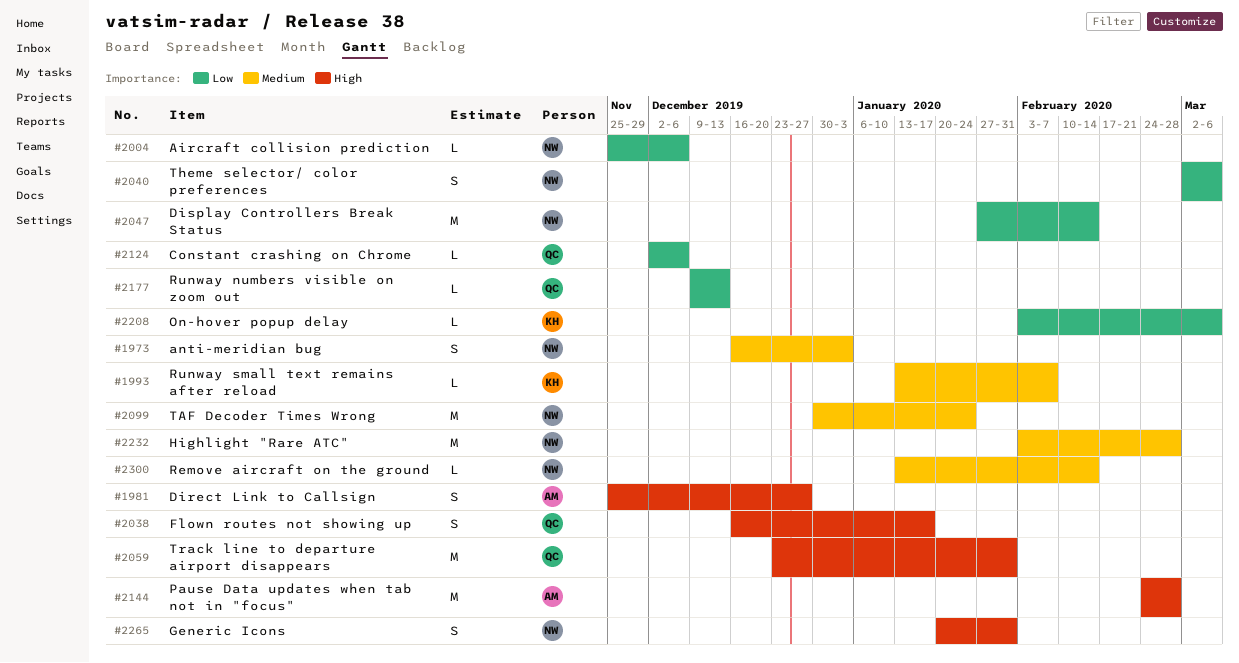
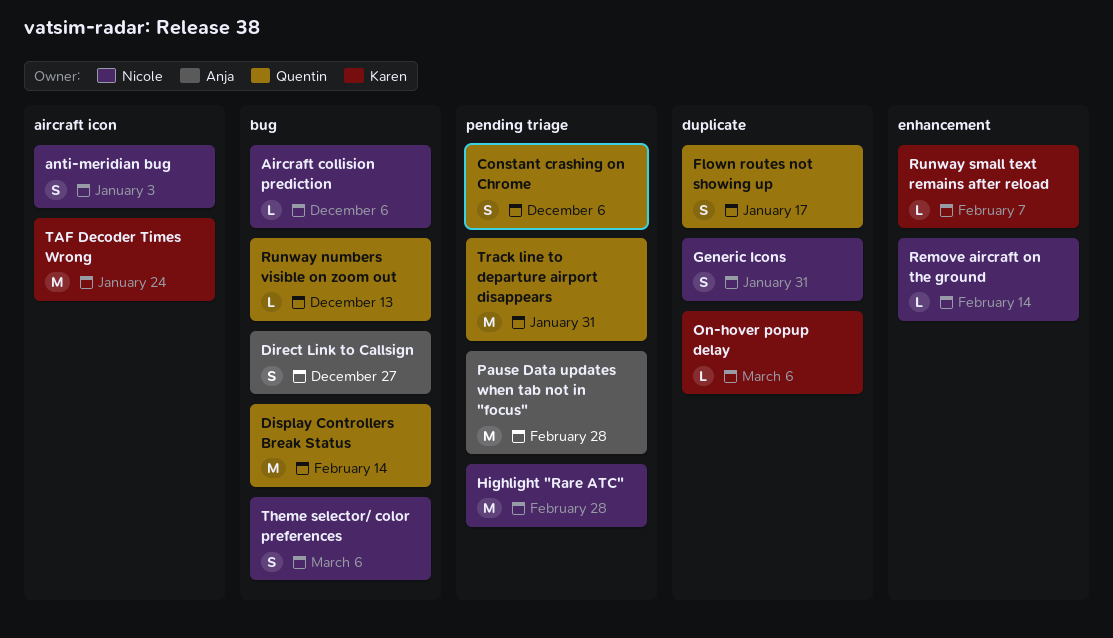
Constant crashing on Chrome, estimate: L -> S
Display Controllers Break Status, owner: Nicole -> Quentin
TAF Decoder Times Wrong, owner: Nicole -> Karen

